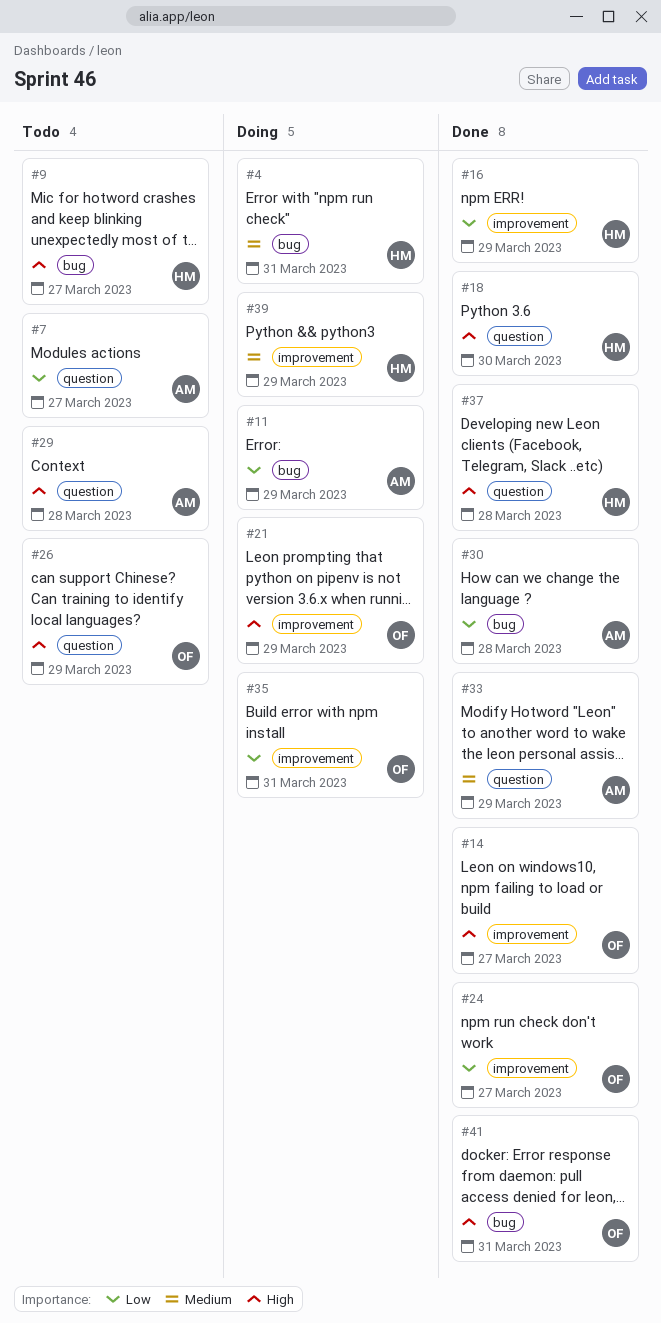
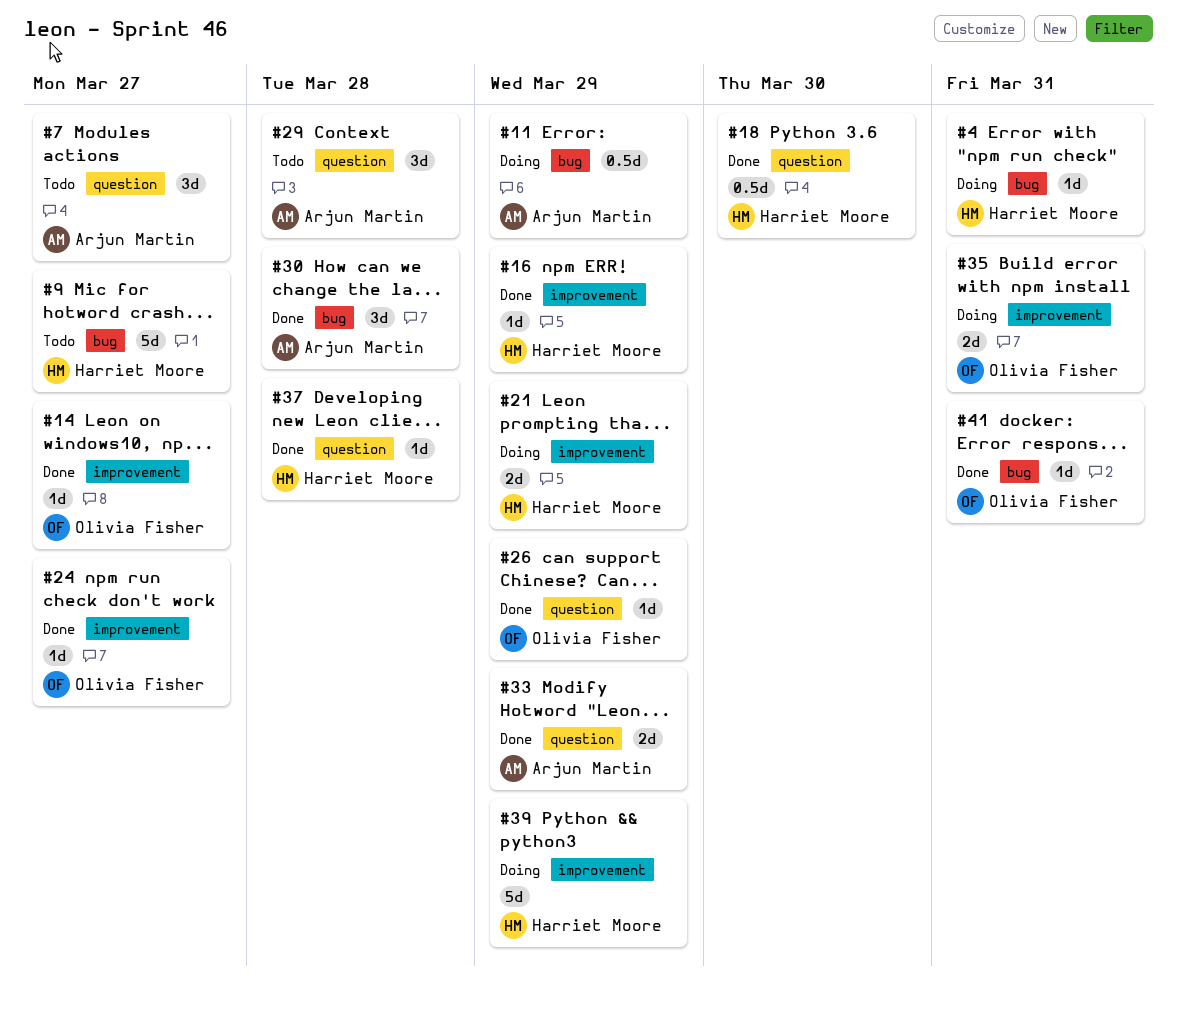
#21, owner: Olivia Fisher -> Harriet Moore
#26, status: Todo -> Done

